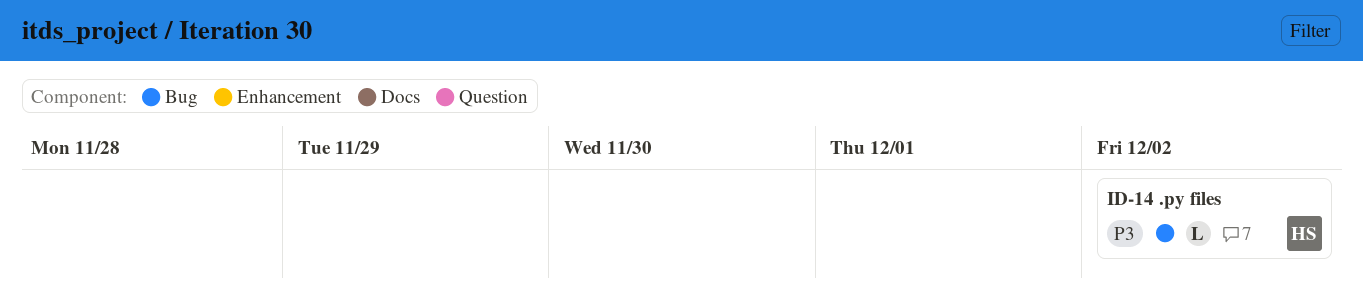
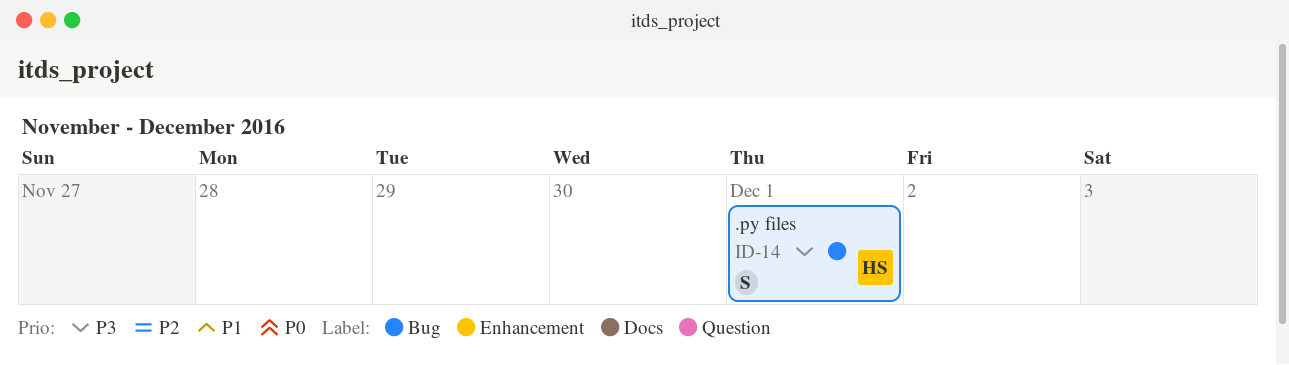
ID-14, estimate: L -> S
ID-14, due: Dec 2 -> Dec 1

